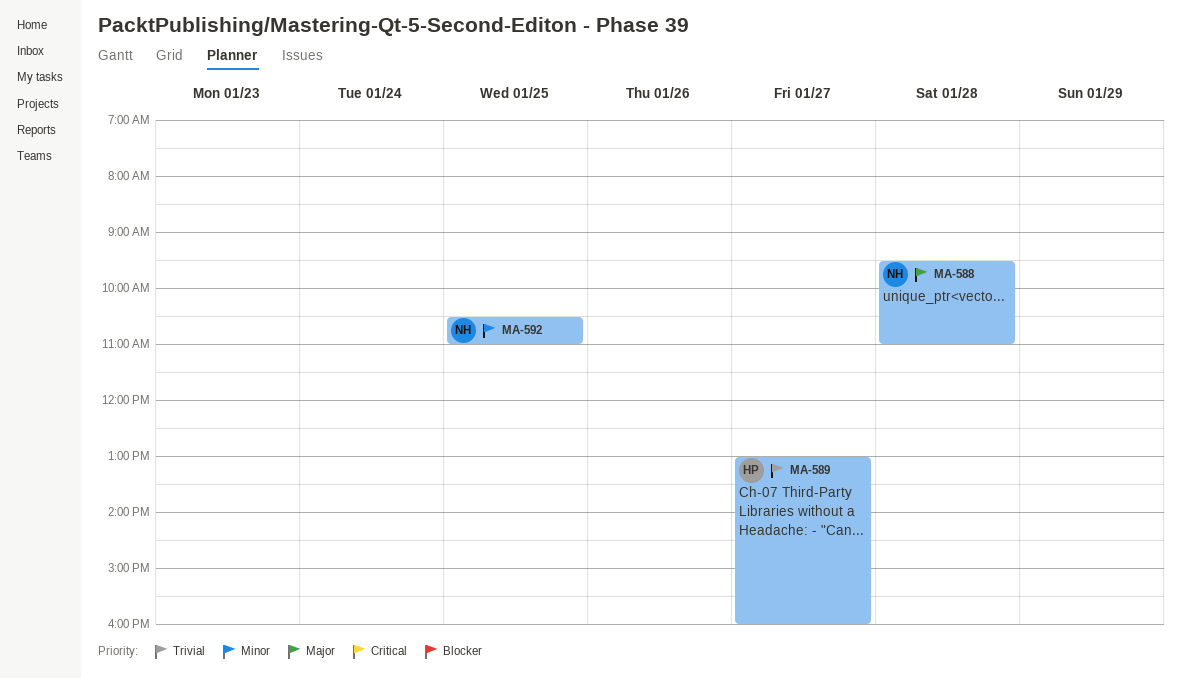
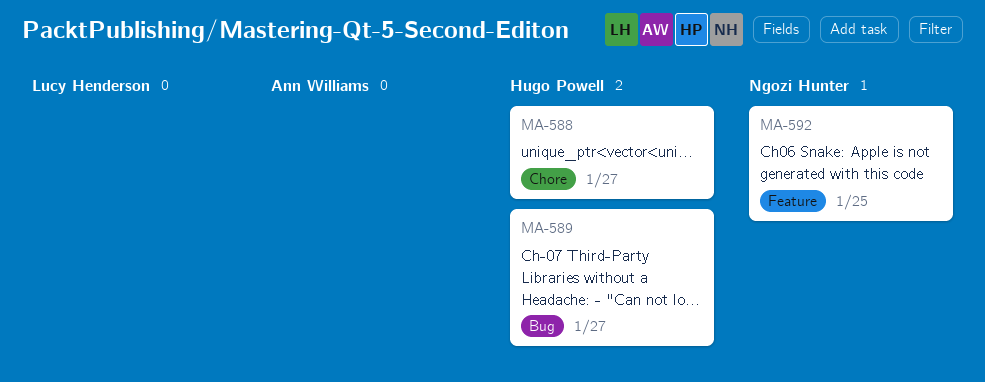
MA-588, owner: Ngozi Hunter -> Hugo Powell
MA-588, day: Jan 28 -> Jan 27

